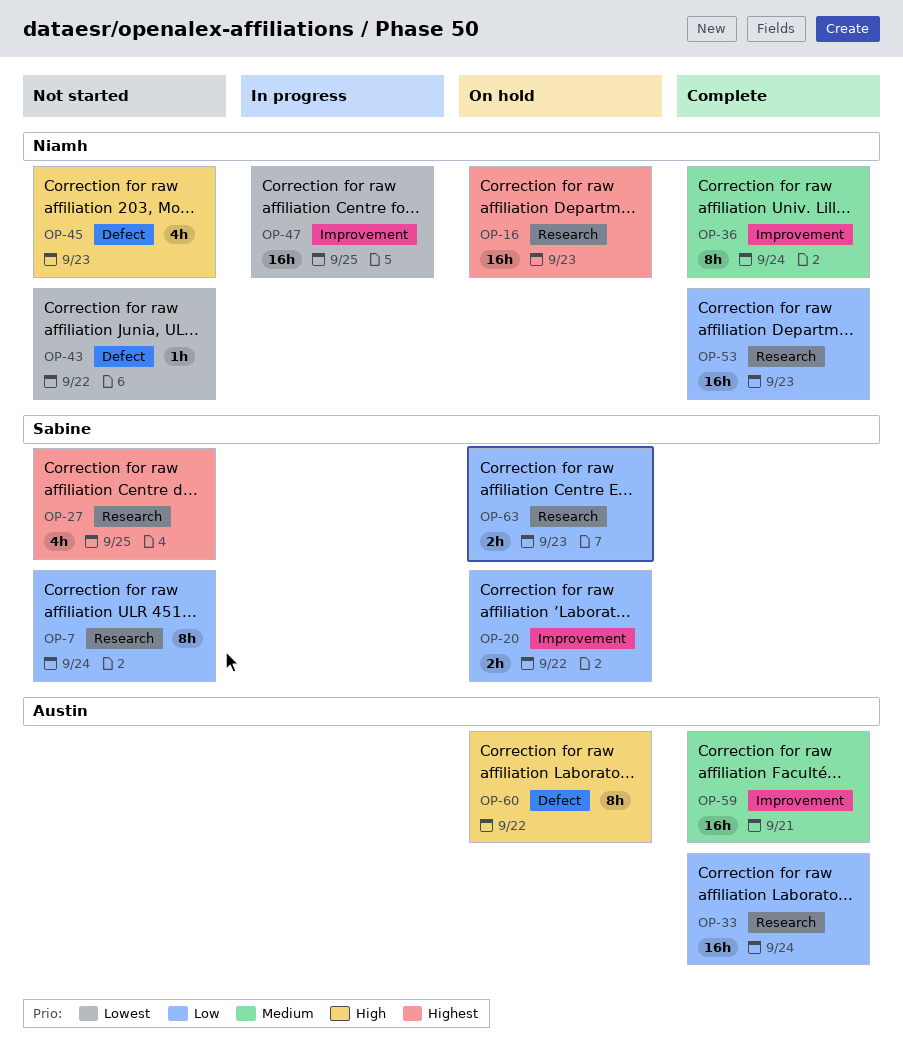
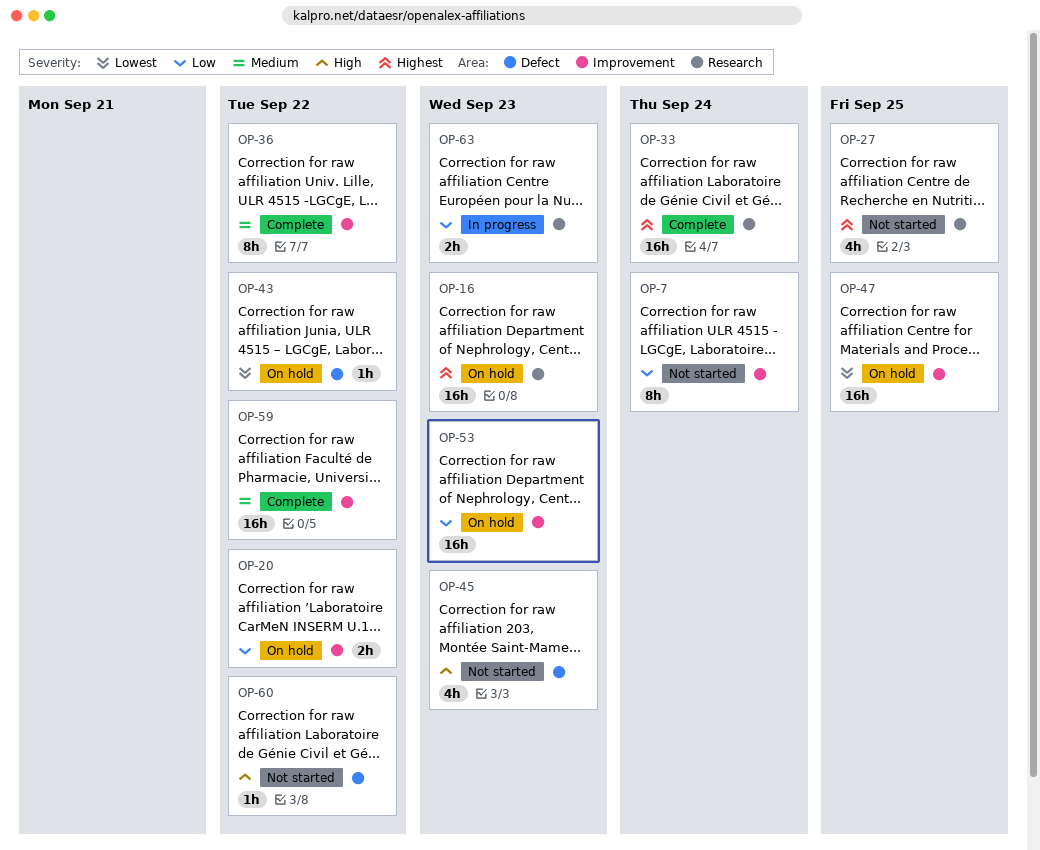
OP-7, label: Research -> Improvement
OP-33, priority: Low -> Highest
OP-36, due: Sep 24 -> Sep 22
OP-43, status: Not started -> On hold
OP-47, status: In progress -> On hold
OP-53, status: Complete -> On hold
OP-53, label: Research -> Improvement
OP-59, due: Sep 21 -> Sep 22
OP-60, status: On hold -> Not started
OP-60, estimate: 8h -> 1h
OP-63, status: On hold -> In progress

